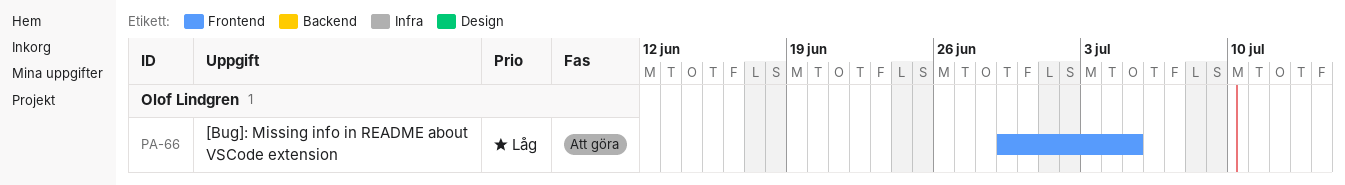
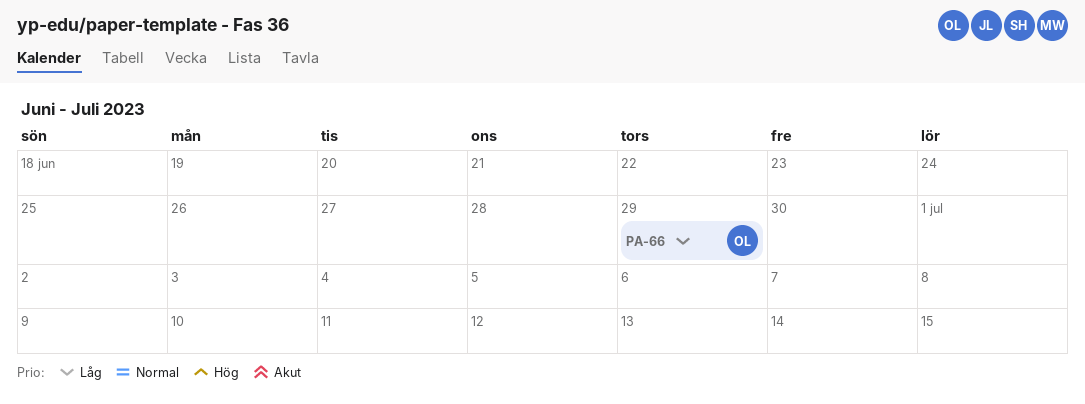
PA-66, due: Jul 5 -> Jun 29

